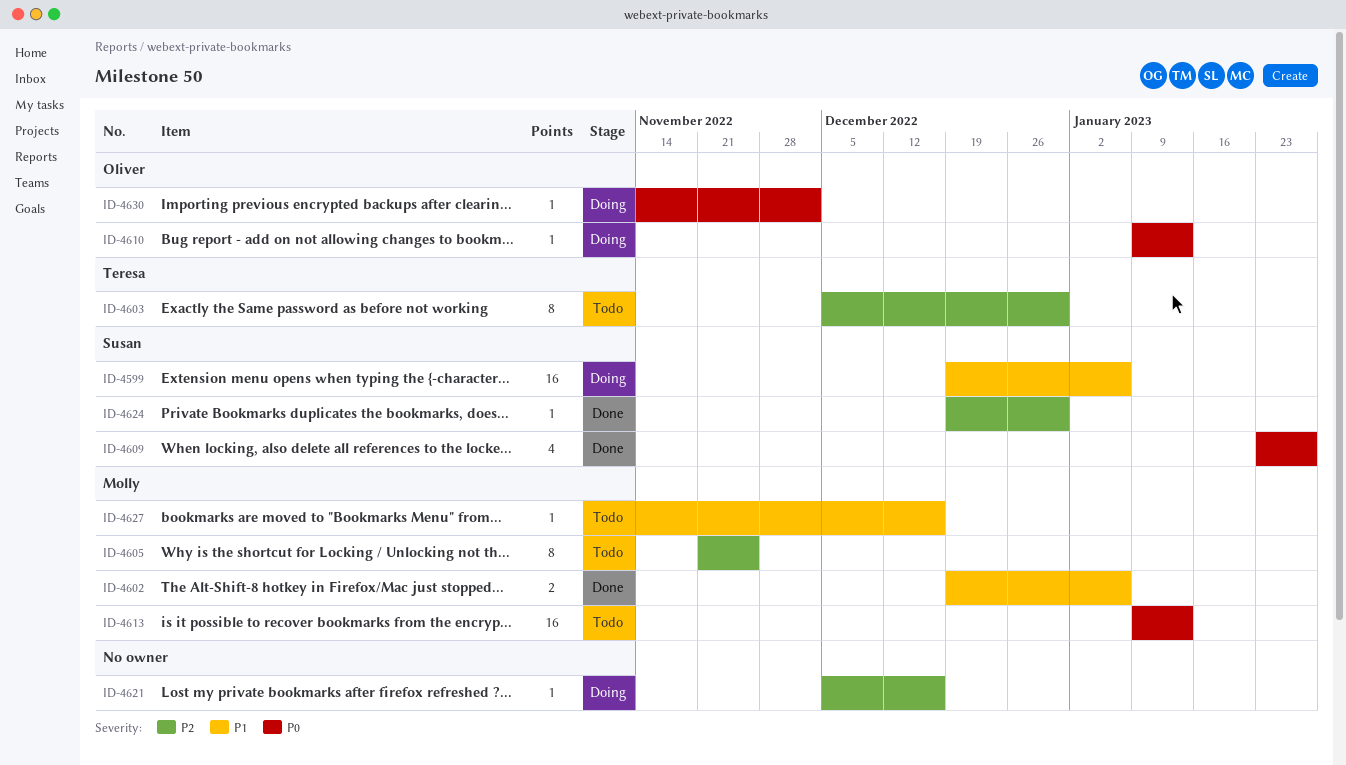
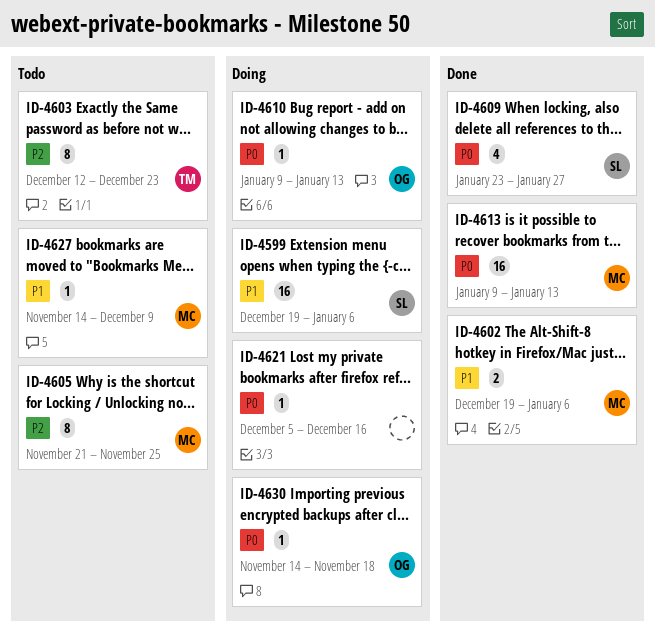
ID-4603, start: Dec 5 -> Dec 12
ID-4603, due: Dec 30 -> Dec 23
ID-4613, status: Todo -> Done
ID-4621, priority: P2 -> P0
ID-4624: present -> none
ID-4627, due: Dec 16 -> Dec 9
ID-4630, due: Dec 2 -> Nov 18

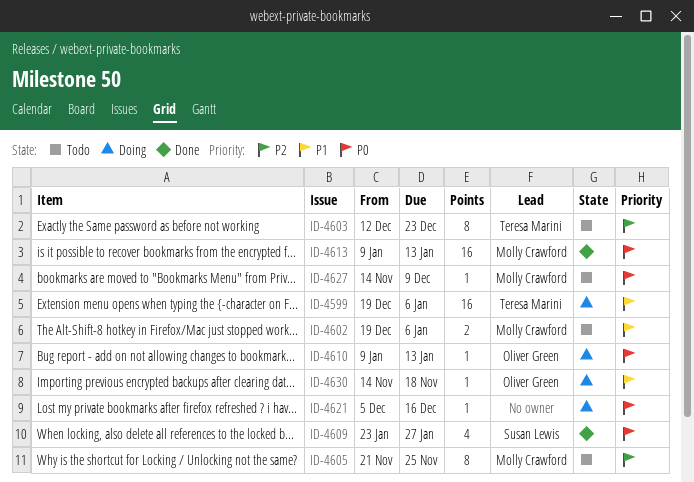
ID-4599, owner: Susan Lewis -> Teresa Marini
ID-4602, status: Done -> Todo
ID-4627, priority: P1 -> P0
ID-4630, priority: P0 -> P1

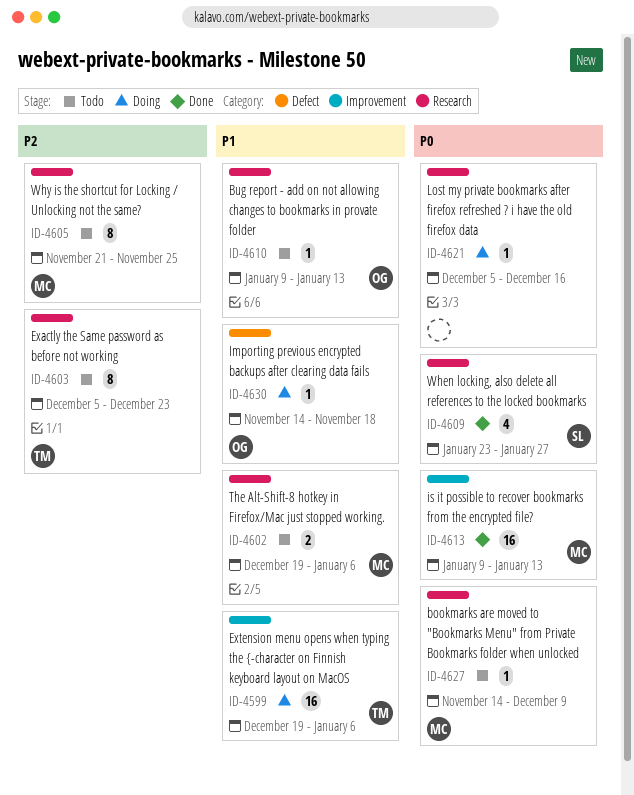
ID-4603, start: Dec 12 -> Dec 5
ID-4610, status: Doing -> Todo
ID-4610, priority: P0 -> P1

